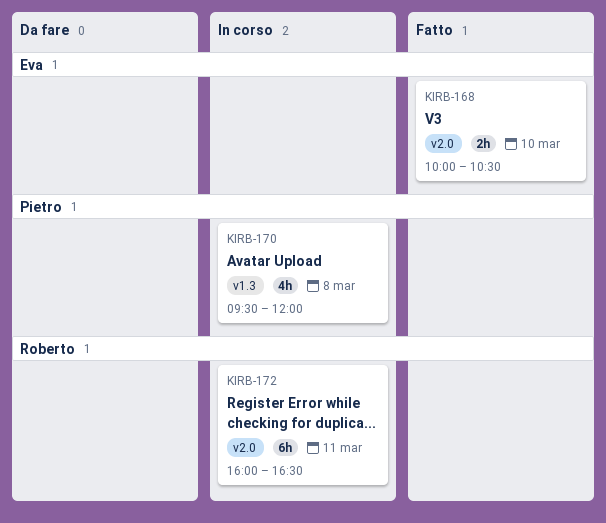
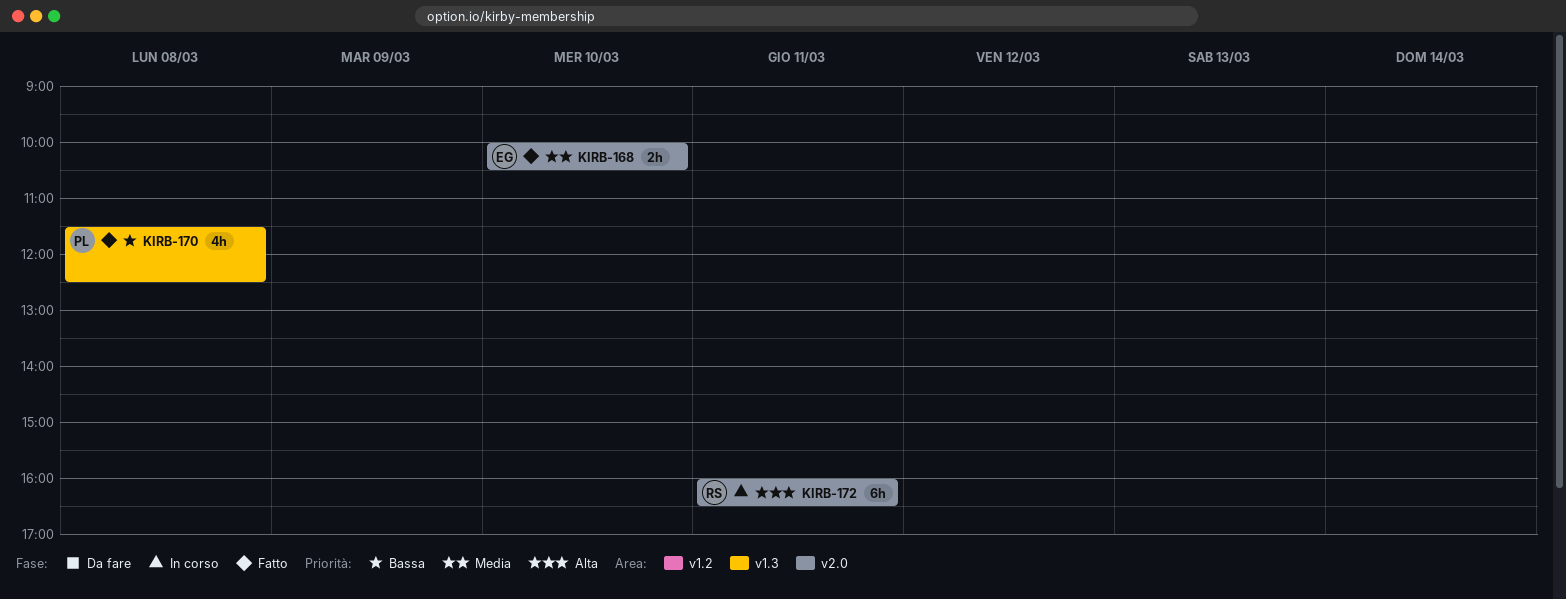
KIRB-170, status: In corso -> Fatto
KIRB-170, begins: 09:30 -> 11:30
KIRB-170, ends: 12:00 -> 12:30

